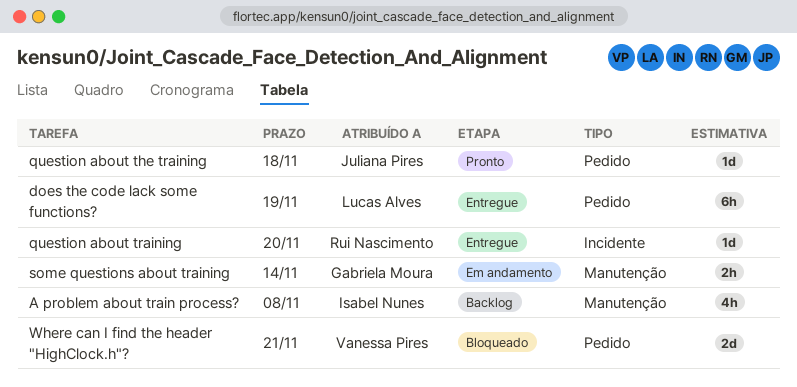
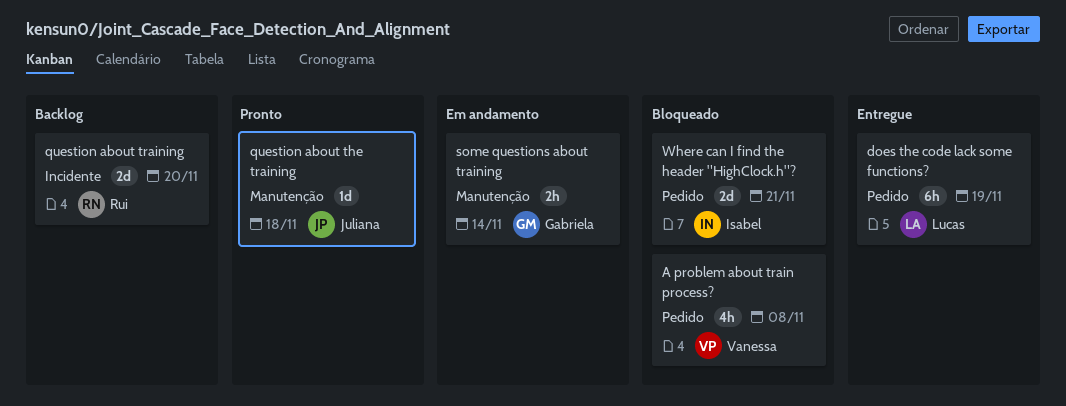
A problem about train process?, status: Backlog -> Bloqueado
A problem about train process?, owner: Isabel Nunes -> Vanessa Pires
A problem about train process?, label: Manutenção -> Pedido
question about the training, label: Pedido -> Manutenção
question about training, status: Entregue -> Backlog
question about training, estimate: 1d -> 2d
Where can I find the header "HighClock.h"?, owner: Vanessa Pires -> Isabel Nunes

